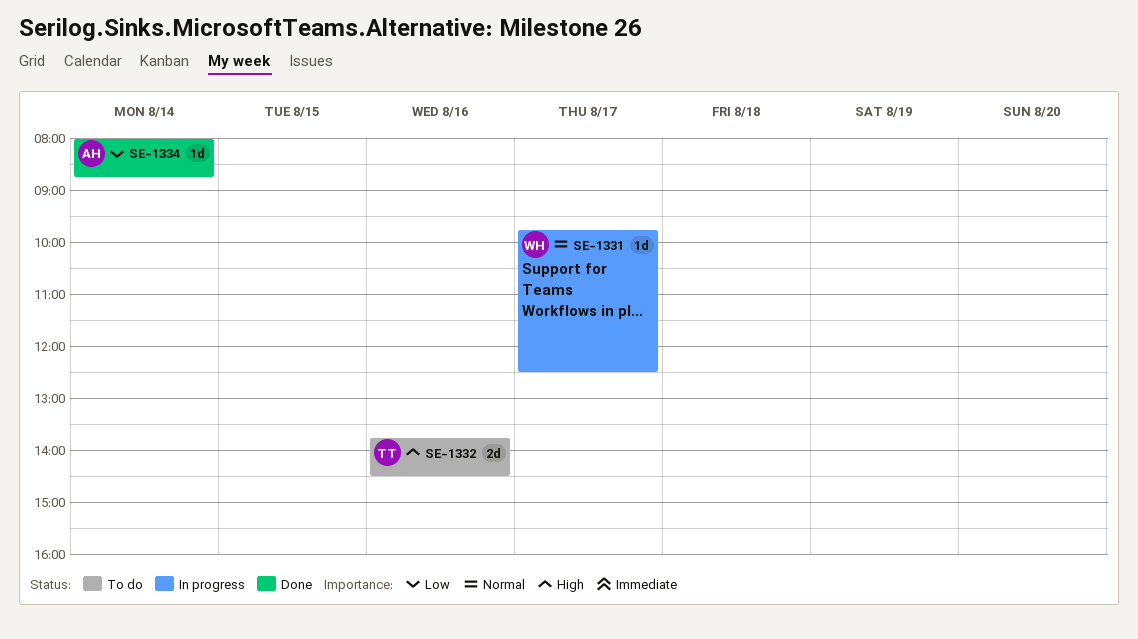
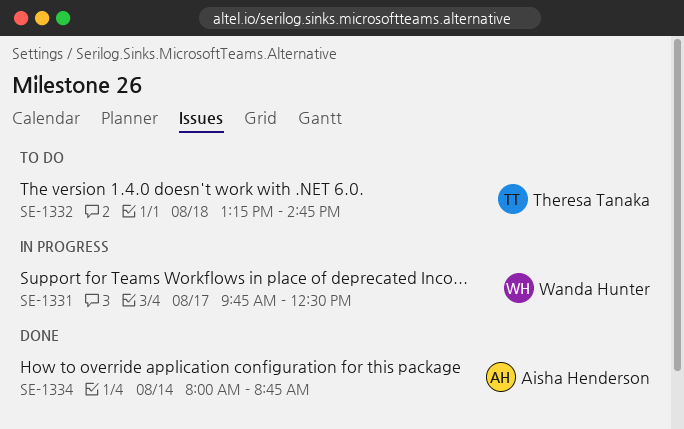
SE-1332, day: Aug 16 -> Aug 18
SE-1332, begins: 13:45 -> 13:15
SE-1332, ends: 14:30 -> 14:45

